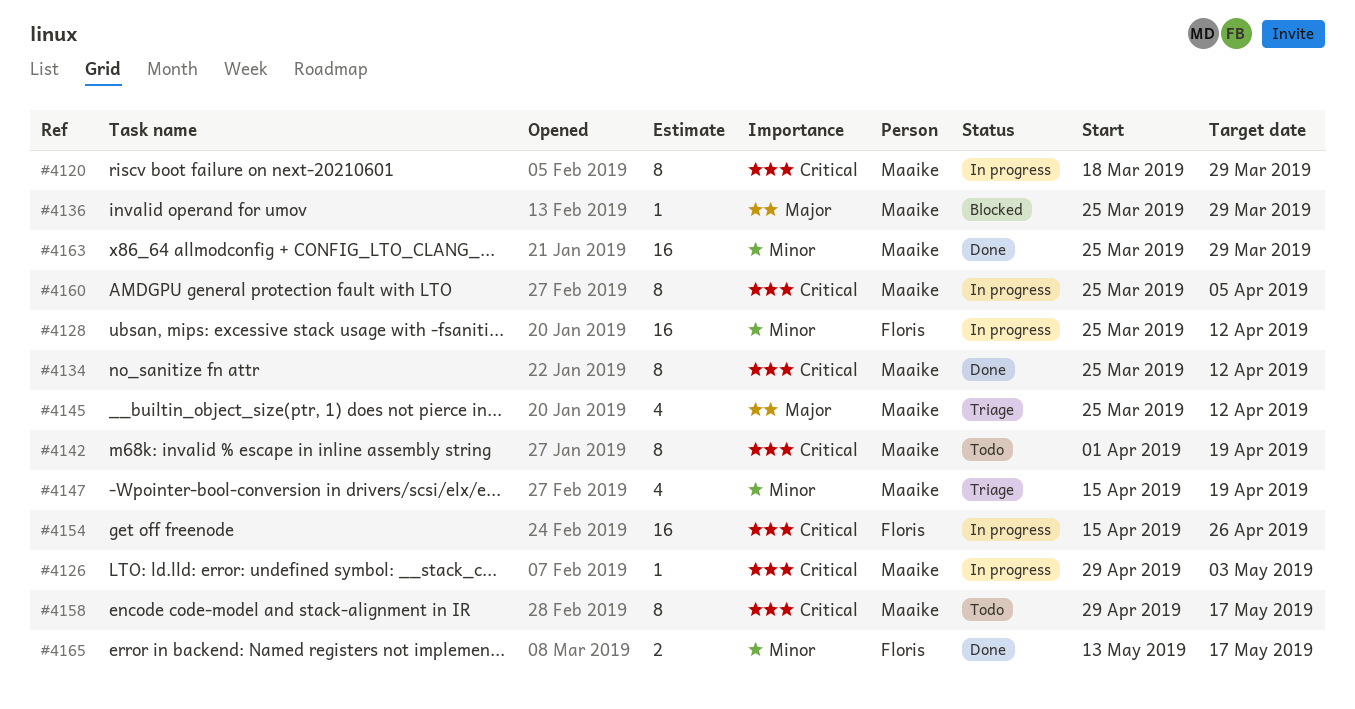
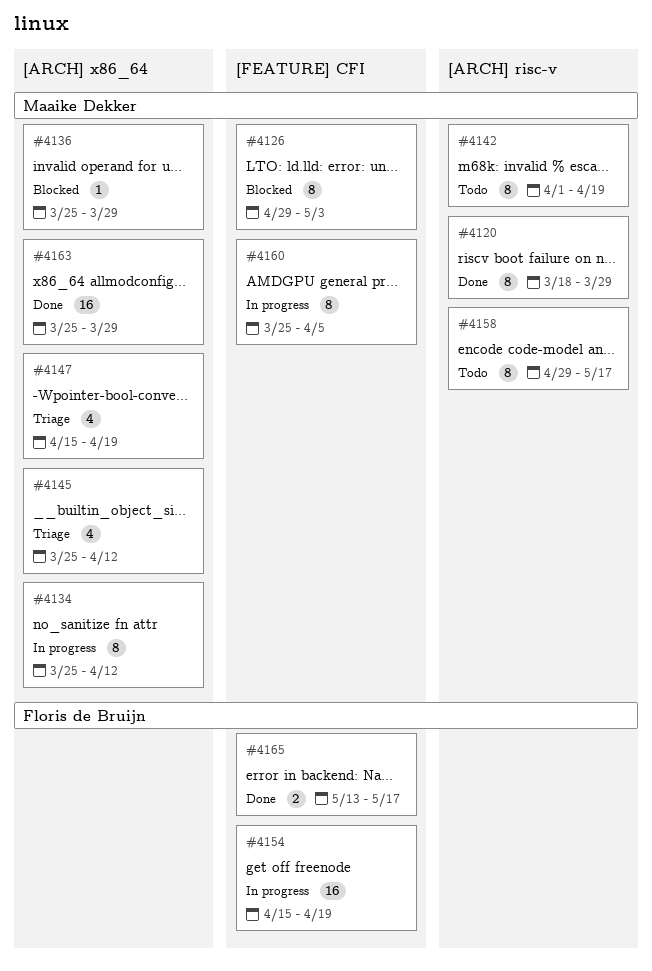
#4120, status: In progress -> Done
#4126, status: In progress -> Blocked
#4126, estimate: 1 -> 8
#4128: present -> none
#4134, status: Done -> In progress
#4154, due: Apr 26 -> Apr 19

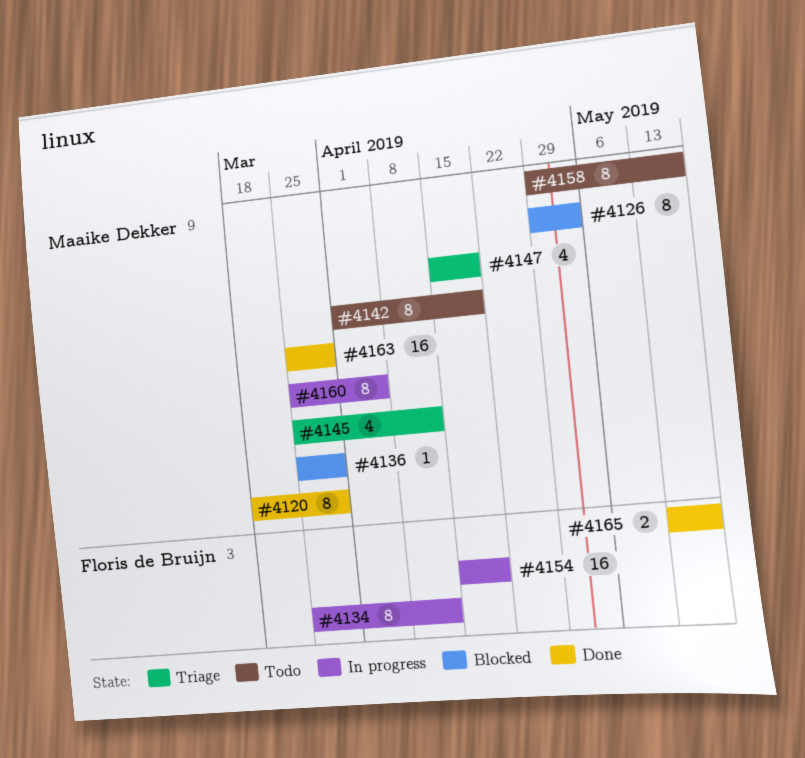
#4134, owner: Maaike Dekker -> Floris de Bruijn

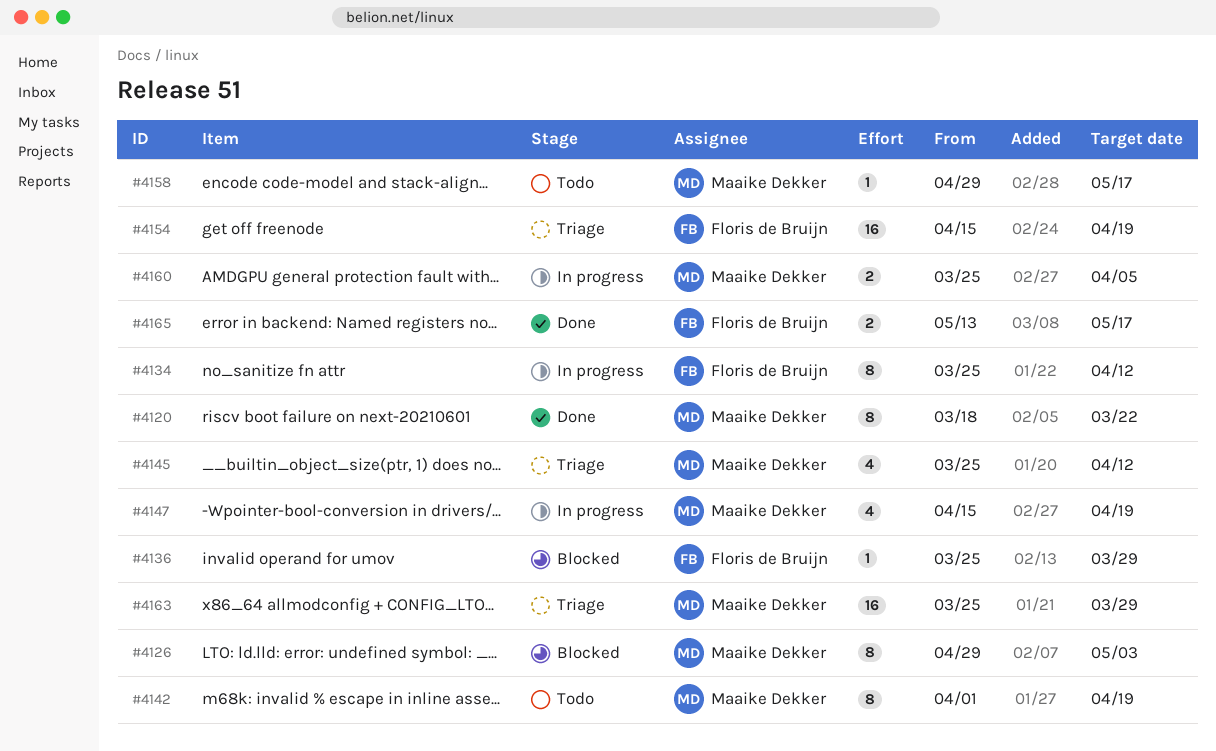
#4120, due: Mar 29 -> Mar 22
#4136, owner: Maaike Dekker -> Floris de Bruijn
#4147, status: Triage -> In progress
#4154, status: In progress -> Triage
#4158, estimate: 8 -> 1
#4160, estimate: 8 -> 2
#4163, status: Done -> Triage

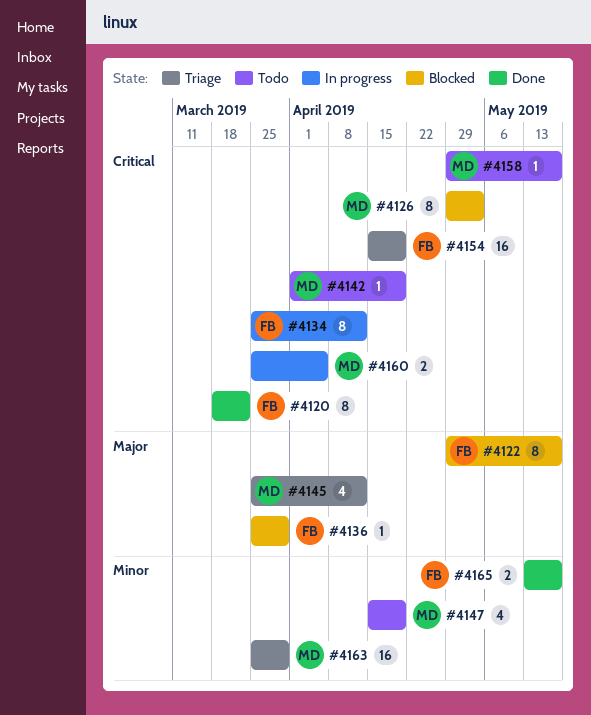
#4120, owner: Maaike Dekker -> Floris de Bruijn
#4122: none -> present
#4142, estimate: 8 -> 1
#4147, status: In progress -> Todo

